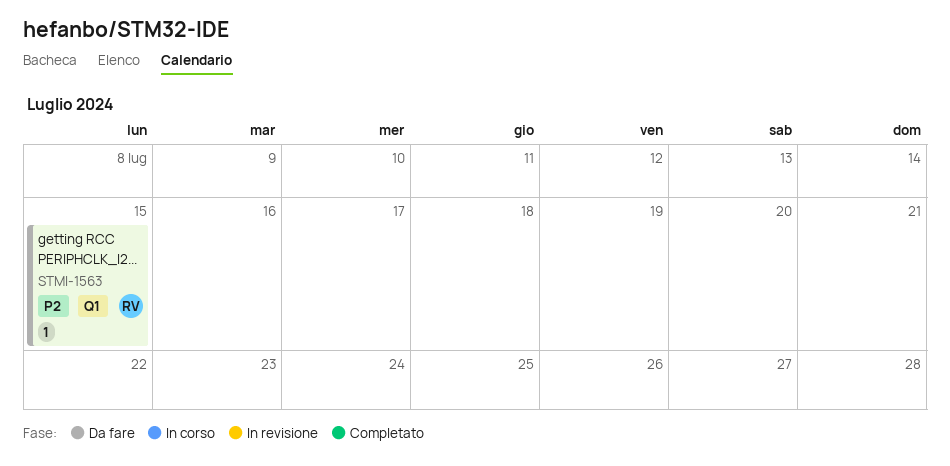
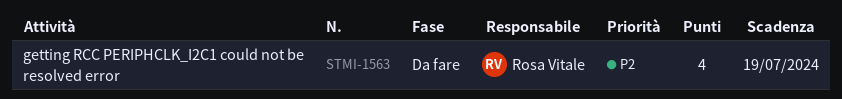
STMI-1563, estimate: 1 -> 4
STMI-1563, due: Jul 15 -> Jul 19

